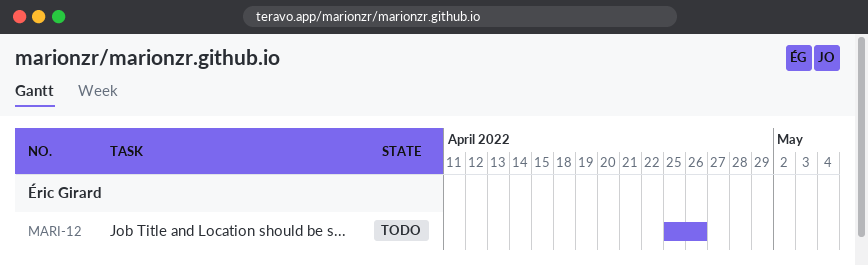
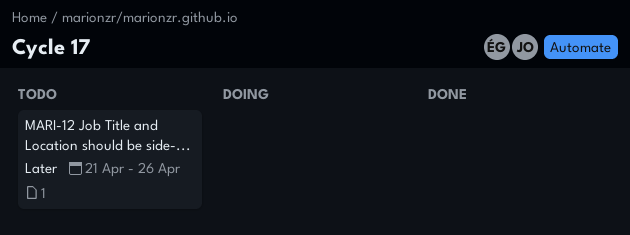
MARI-12, start: Apr 25 -> Apr 21

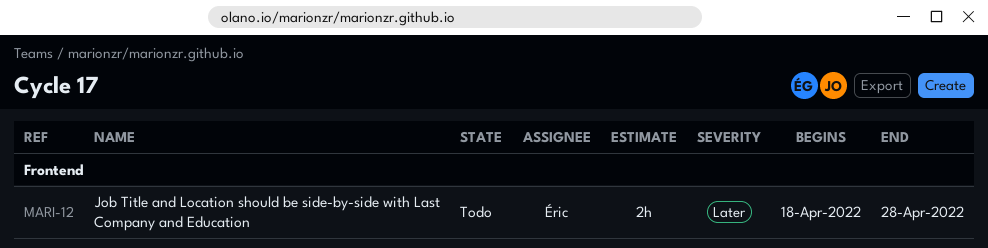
MARI-12, start: Apr 21 -> Apr 18
MARI-12, due: Apr 26 -> Apr 28

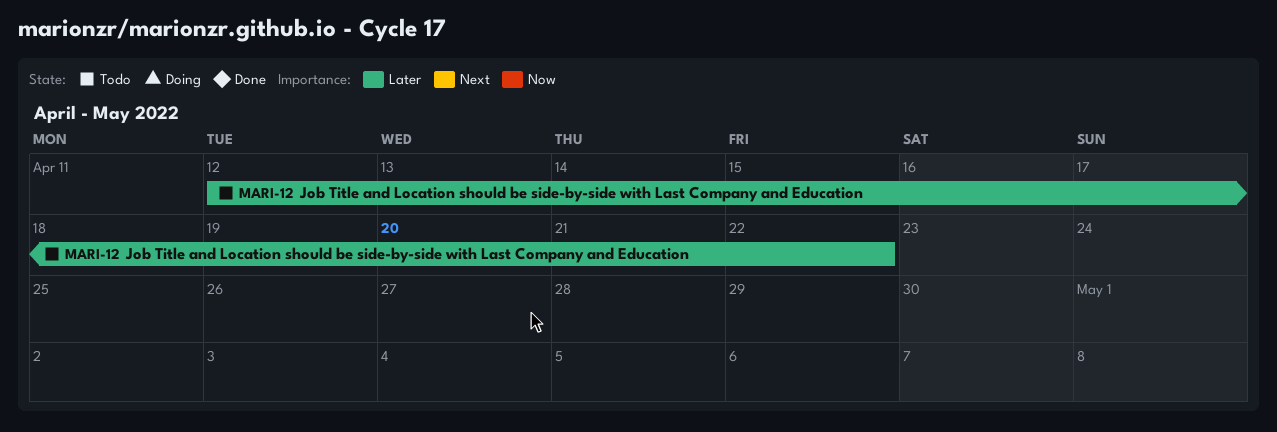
MARI-12, start: Apr 18 -> Apr 12
MARI-12, due: Apr 28 -> Apr 22

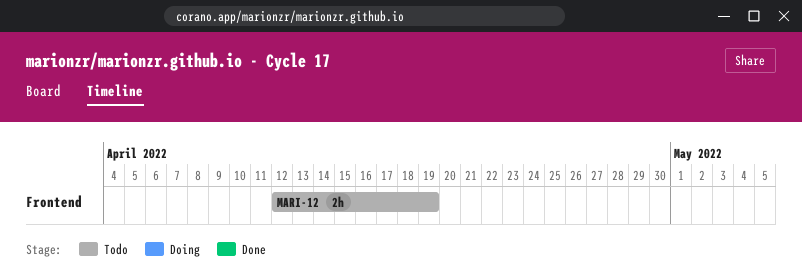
MARI-12, due: Apr 22 -> Apr 19

